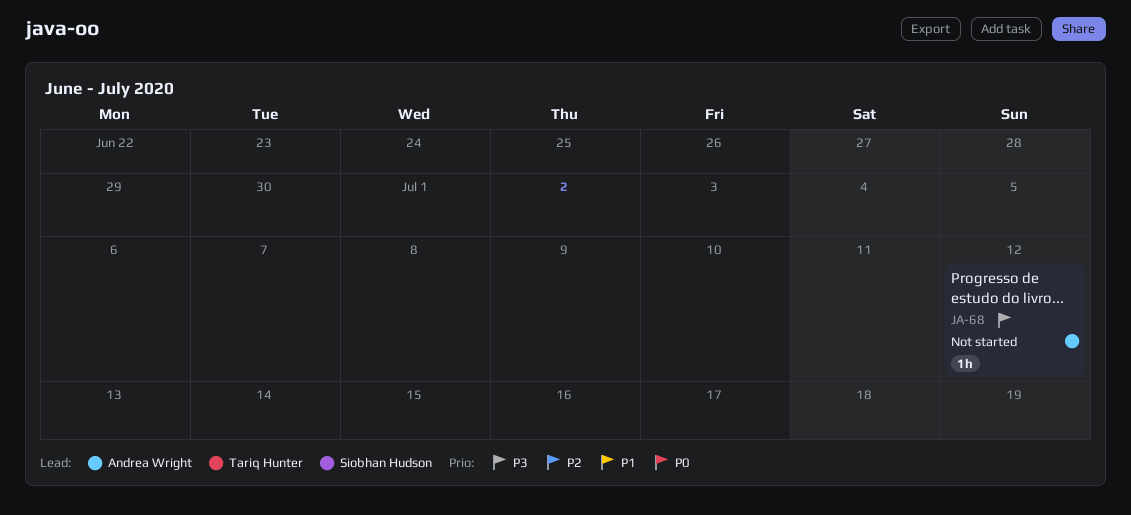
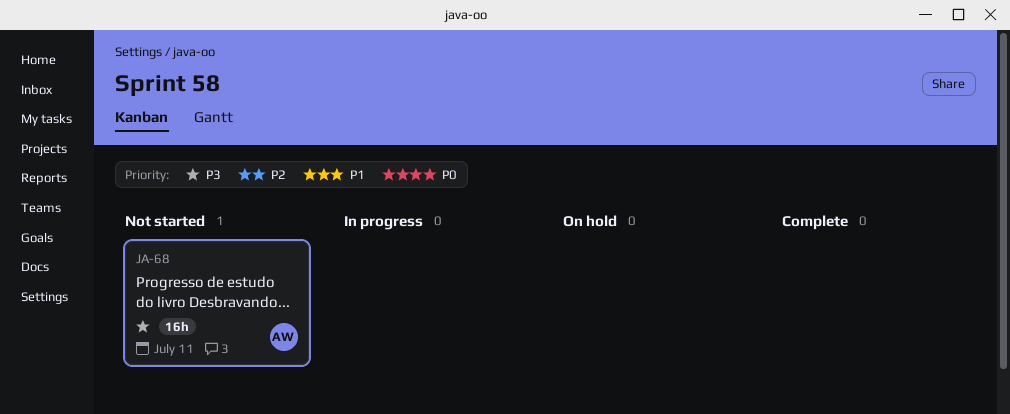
JA-68, estimate: 1h -> 16h
JA-68, due: Jul 12 -> Jul 11

